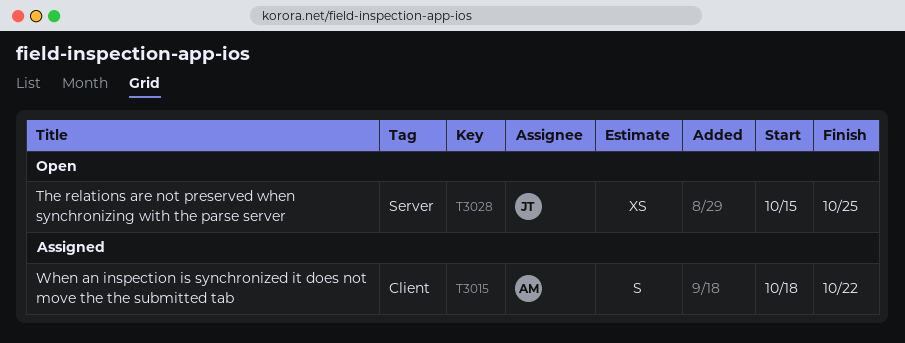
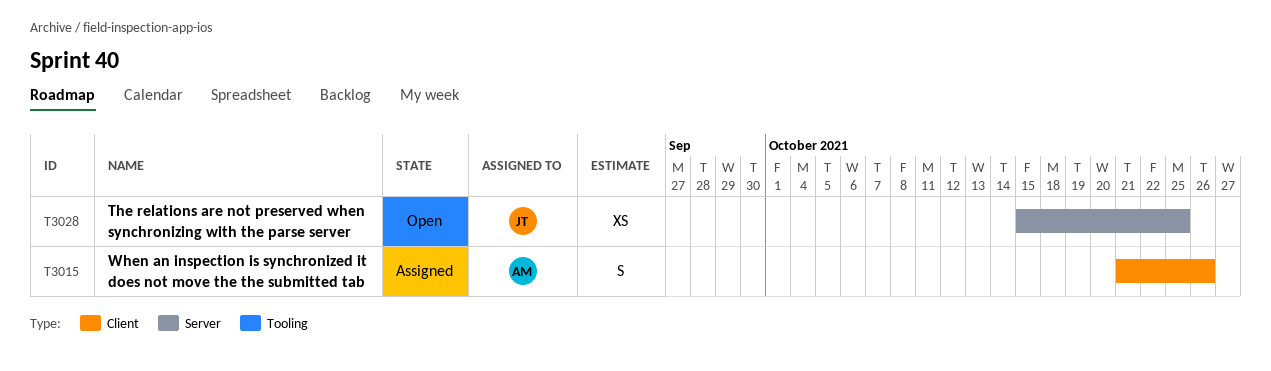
T3015, start: Oct 18 -> Oct 21
T3015, due: Oct 22 -> Oct 26

